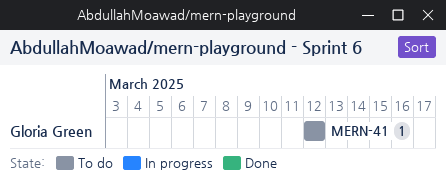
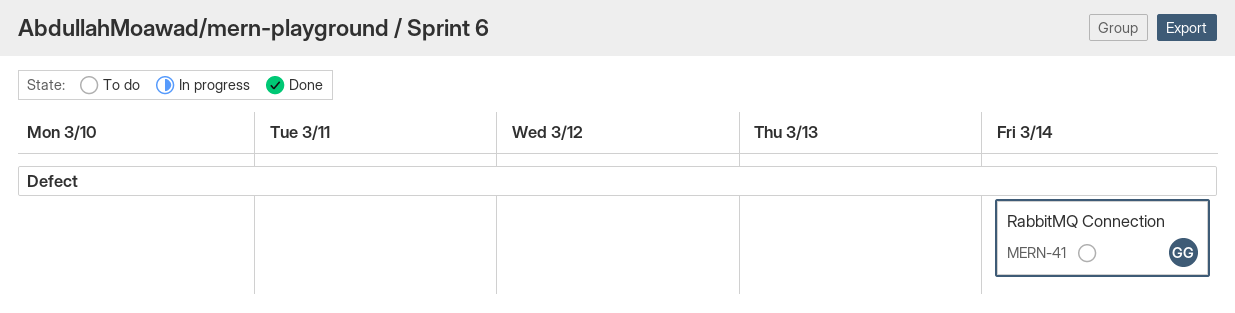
MERN-41, due: Mar 12 -> Mar 14

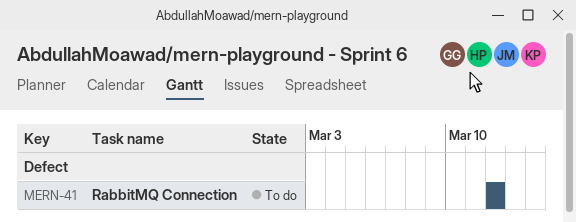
MERN-41, due: Mar 14 -> Mar 12

